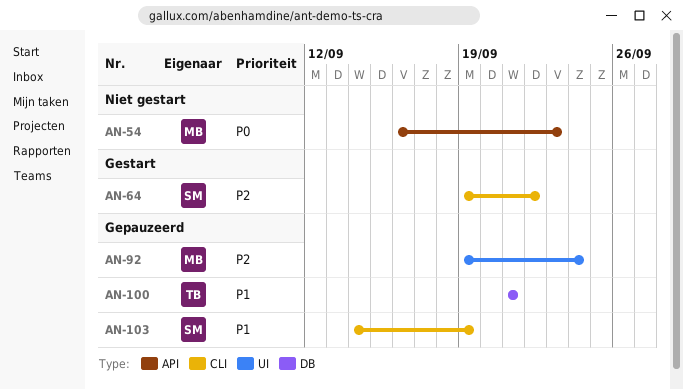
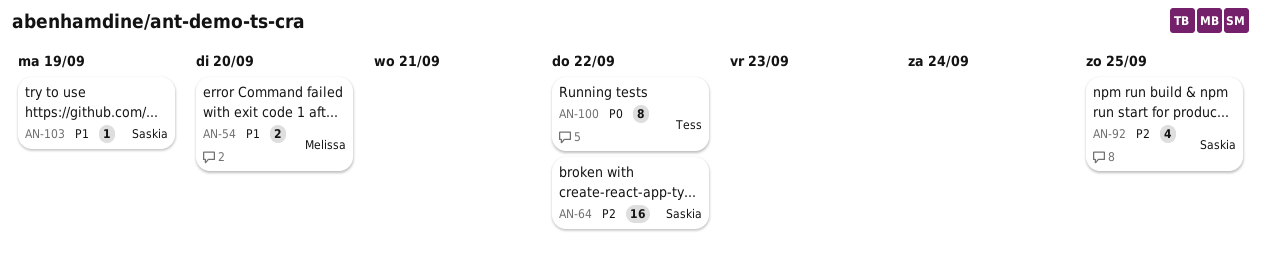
AN-54, priority: P0 -> P1
AN-54, due: Sep 23 -> Sep 20
AN-92, owner: Melissa -> Saskia
AN-92, due: Sep 24 -> Sep 25
AN-100, priority: P1 -> P0
AN-100, due: Sep 21 -> Sep 22

